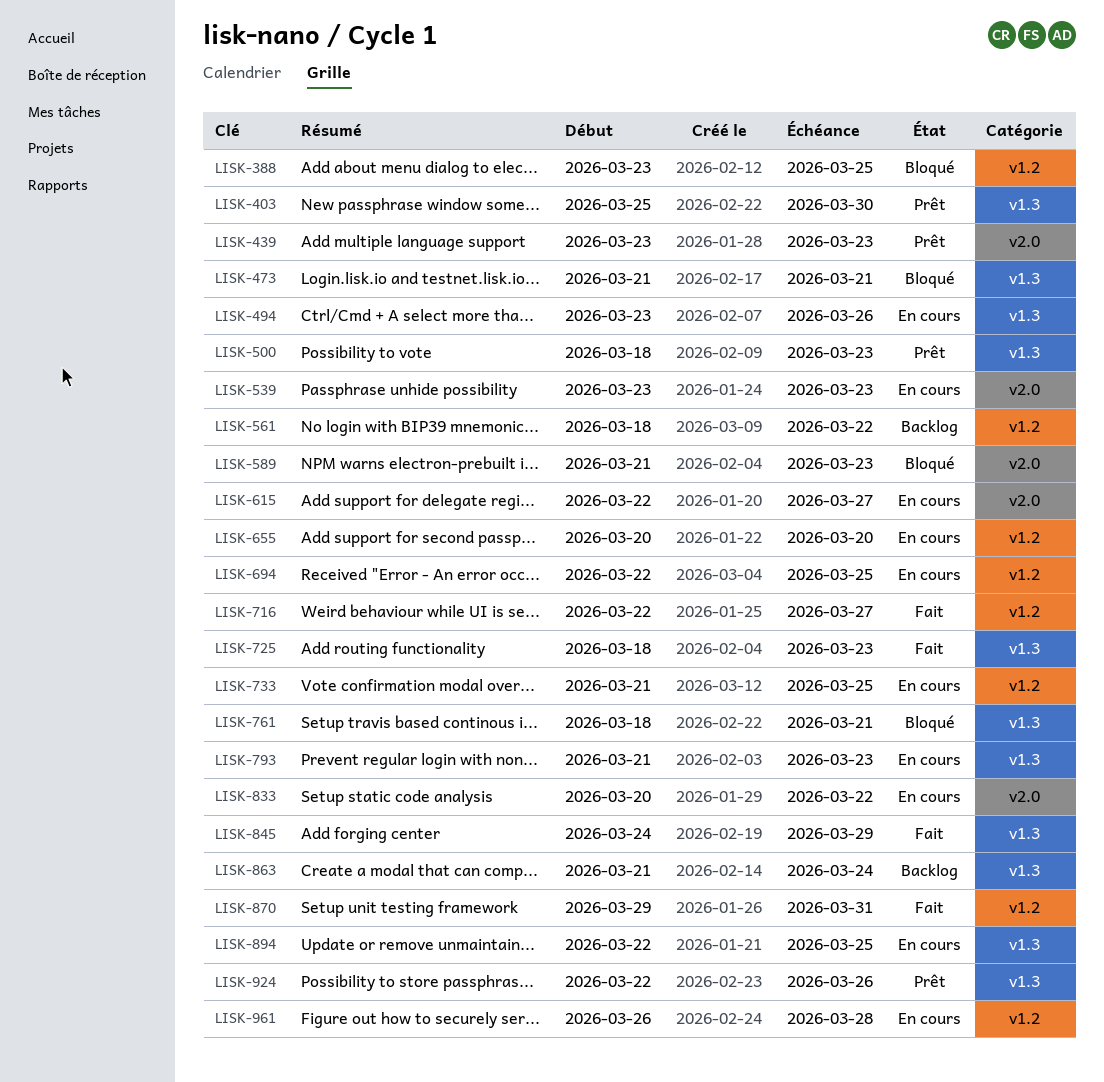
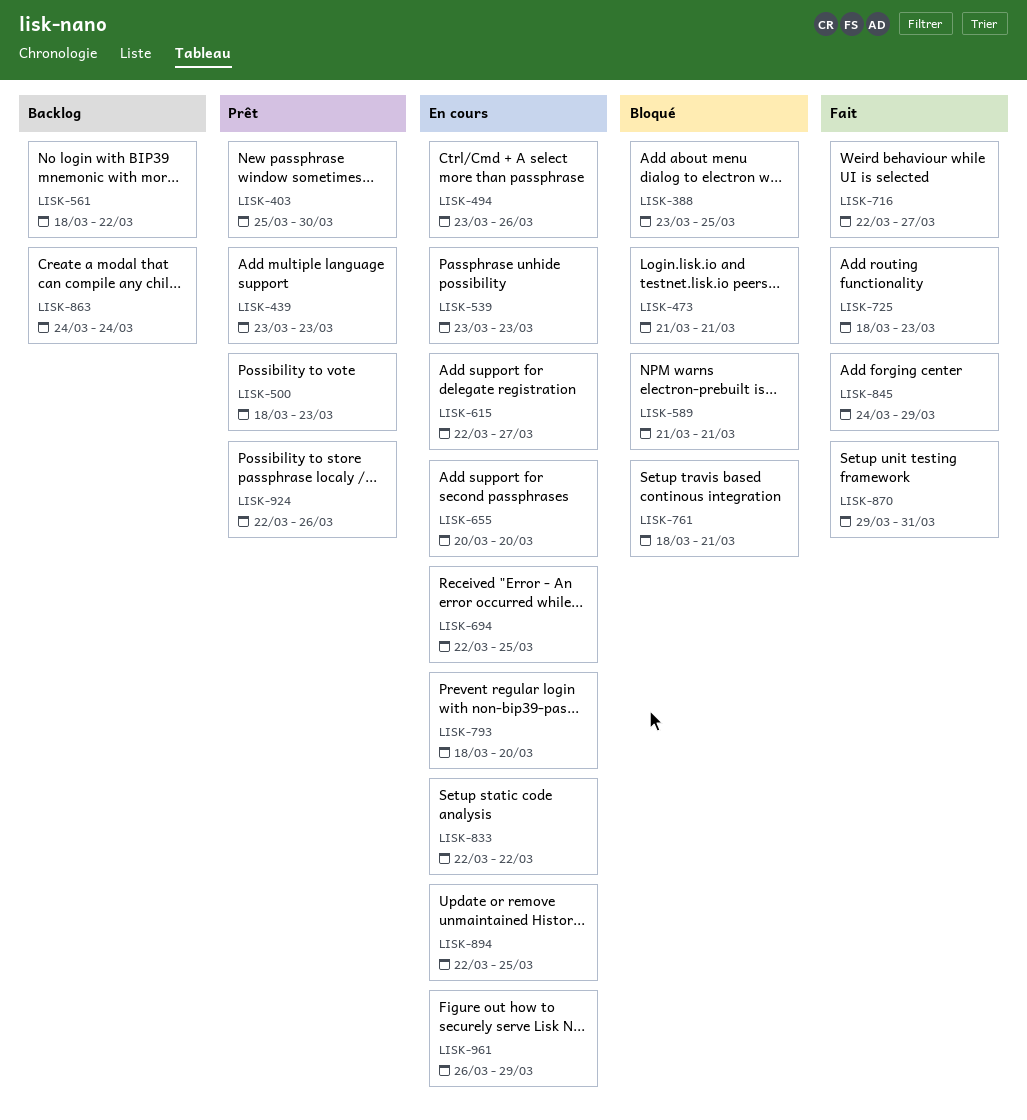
LISK-589, due: Mar 23 -> Mar 21
LISK-733: present -> none
LISK-793, start: Mar 21 -> Mar 18
LISK-793, due: Mar 23 -> Mar 20
LISK-833, start: Mar 20 -> Mar 22
LISK-863, start: Mar 21 -> Mar 24
LISK-961, due: Mar 28 -> Mar 29

